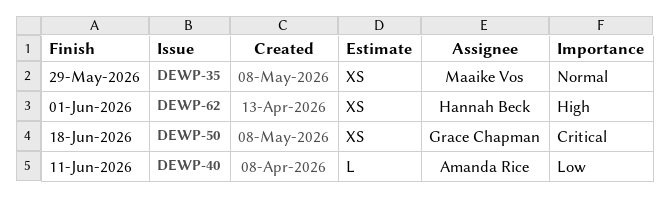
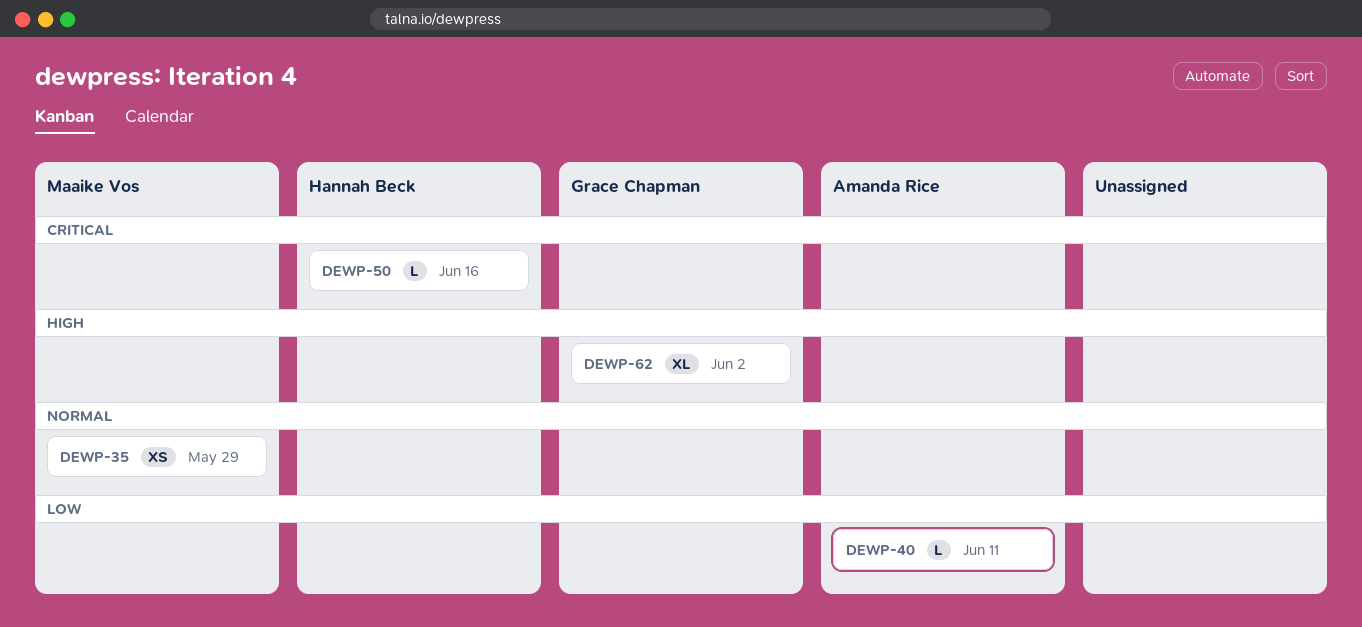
DEWP-50, owner: Grace Chapman -> Hannah Beck
DEWP-50, estimate: XS -> L
DEWP-50, due: Jun 18 -> Jun 16
DEWP-62, owner: Hannah Beck -> Grace Chapman
DEWP-62, estimate: XS -> XL
DEWP-62, due: Jun 1 -> Jun 2

